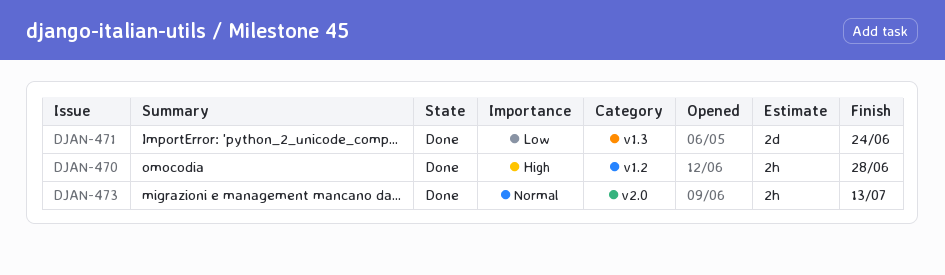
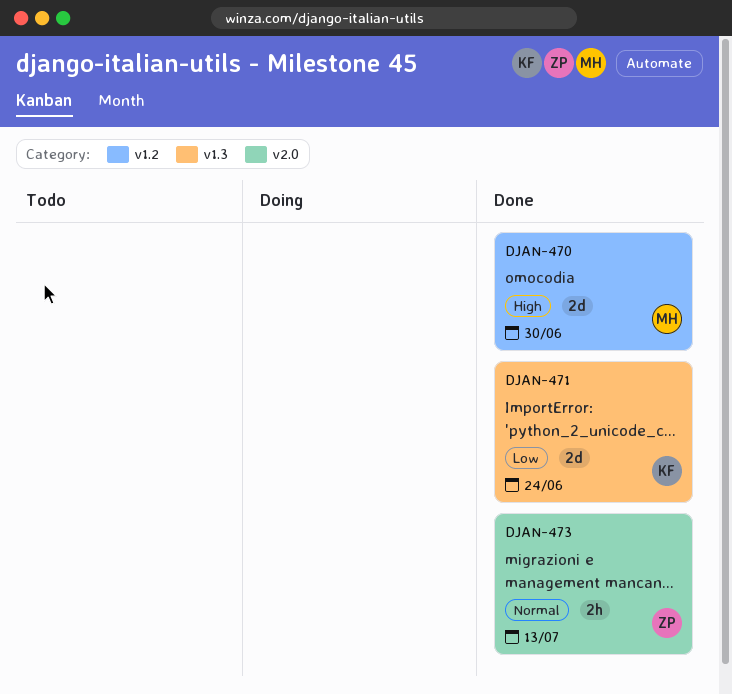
DJAN-470, estimate: 2h -> 2d
DJAN-470, due: Jun 28 -> Jun 30

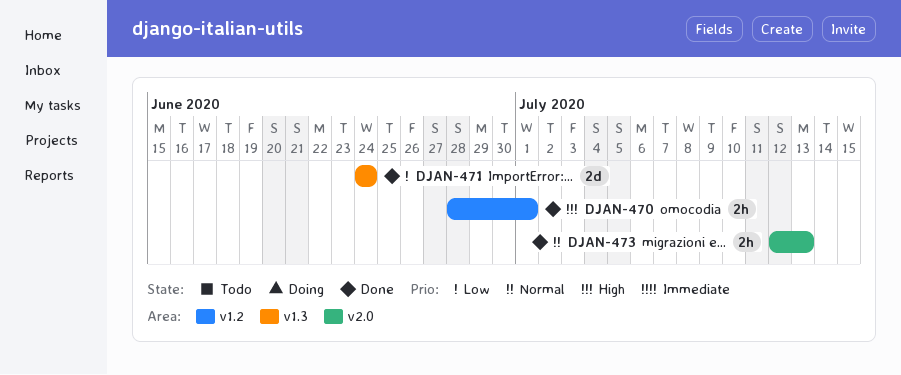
DJAN-470, estimate: 2d -> 2h
DJAN-470, due: Jun 30 -> Jul 1

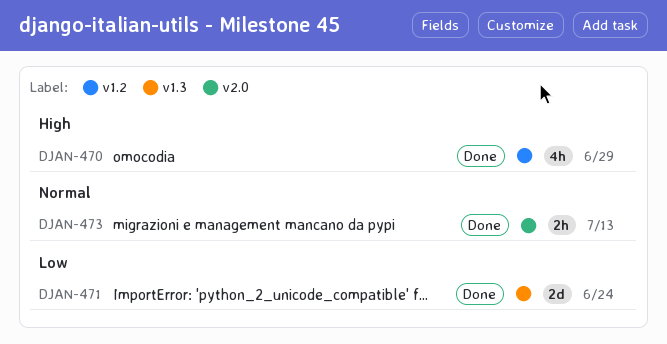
DJAN-470, estimate: 2h -> 4h
DJAN-470, due: Jul 1 -> Jun 29

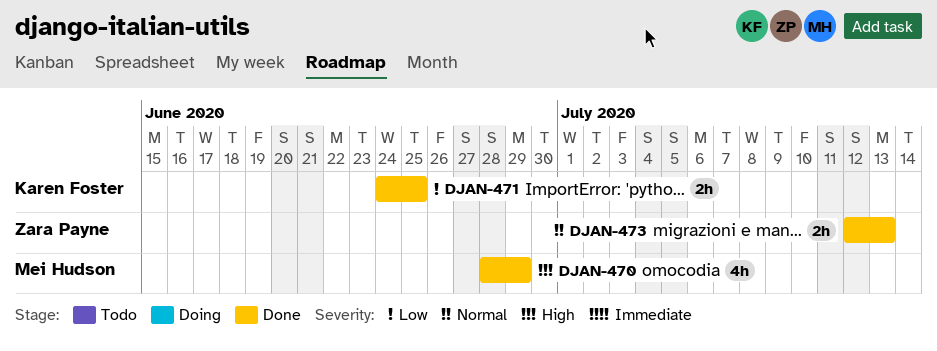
DJAN-471, estimate: 2d -> 2h
DJAN-471, due: Jun 24 -> Jun 25

